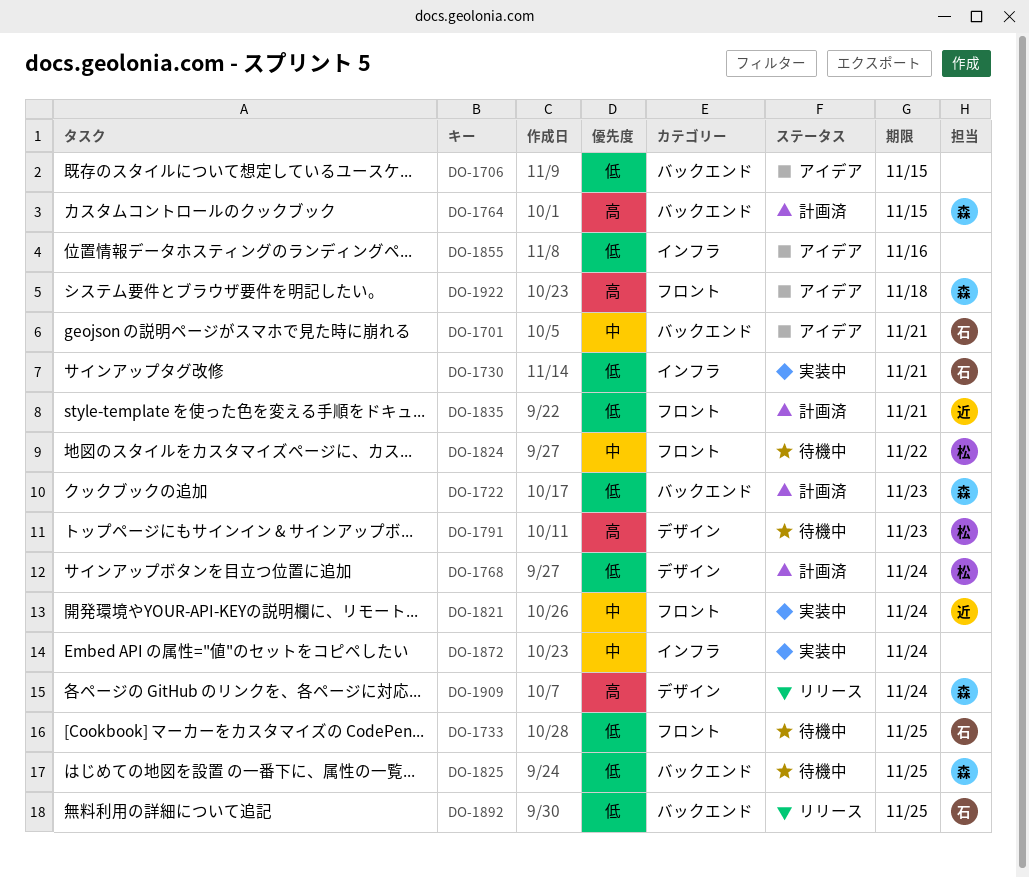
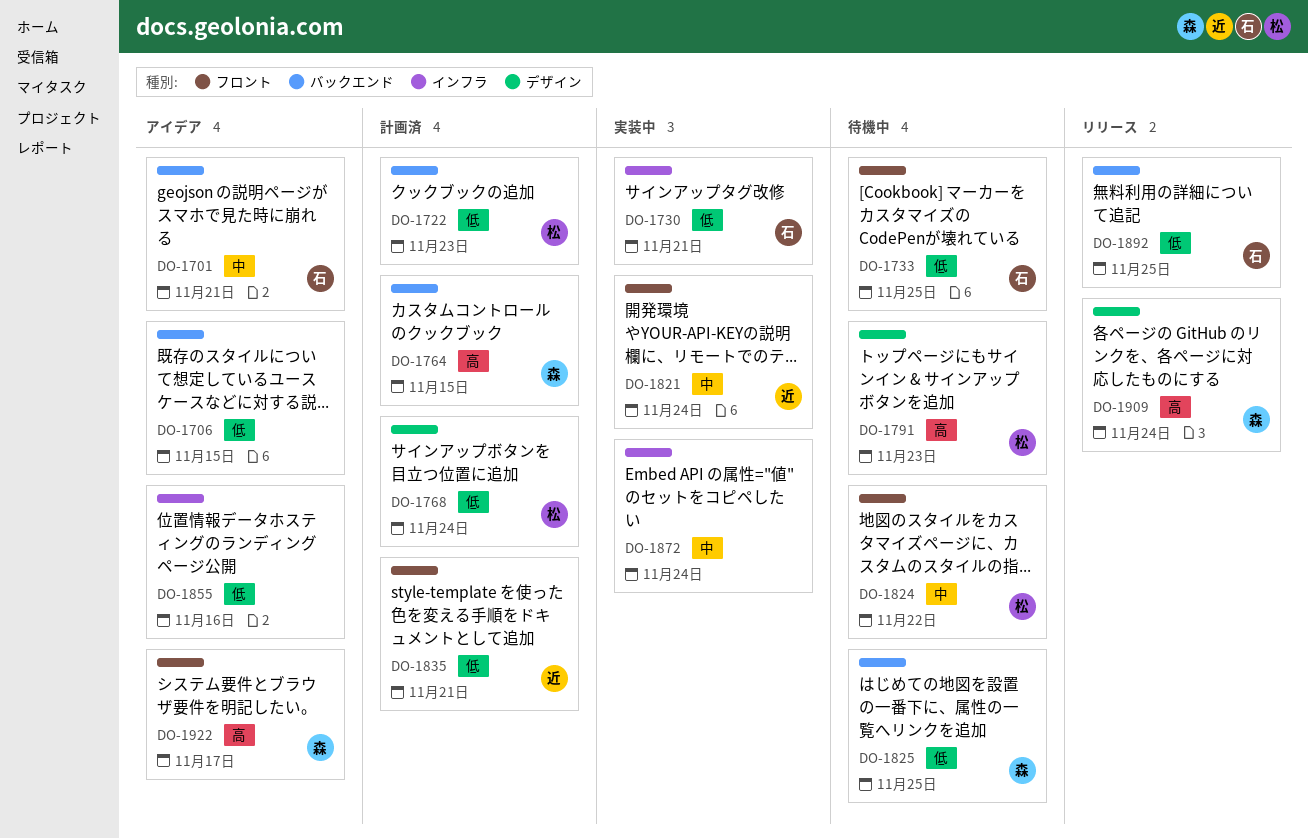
DO-1722, owner: 森 -> 松
DO-1922, due: Nov 18 -> Nov 17

